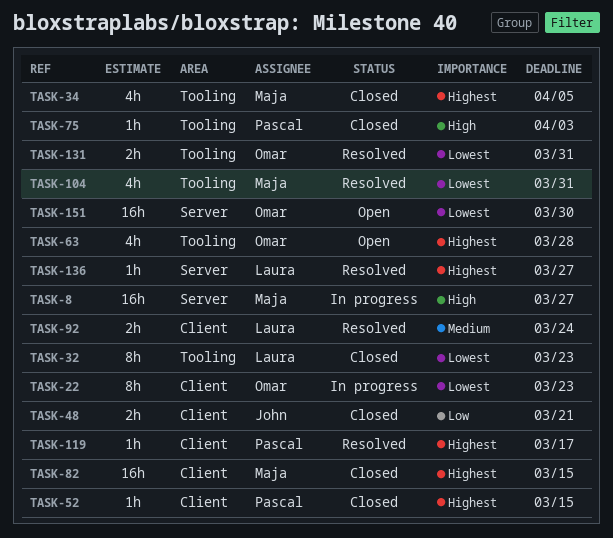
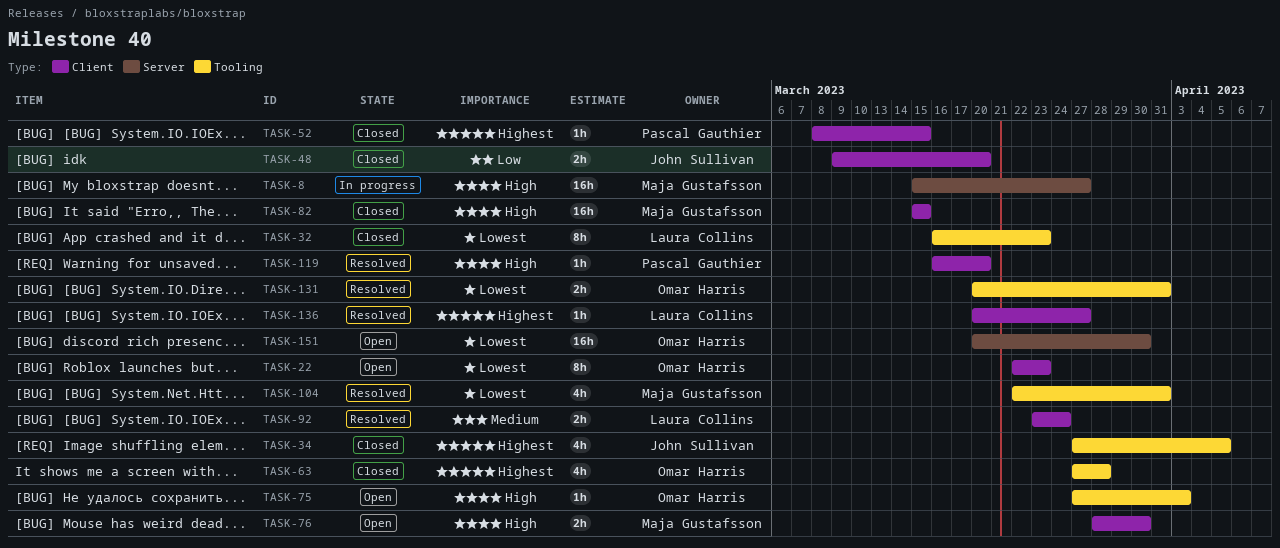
TASK-22, status: In progress -> Open
TASK-34, owner: Maja Gustafsson -> John Sullivan
TASK-48, due: Mar 21 -> Mar 20
TASK-63, status: Open -> Closed
TASK-75, status: Closed -> Open
TASK-75, owner: Pascal Gauthier -> Omar Harris
TASK-76: none -> present
TASK-82, priority: Highest -> High
TASK-119, priority: Highest -> High
TASK-119, due: Mar 17 -> Mar 20
TASK-136, label: Server -> Client

